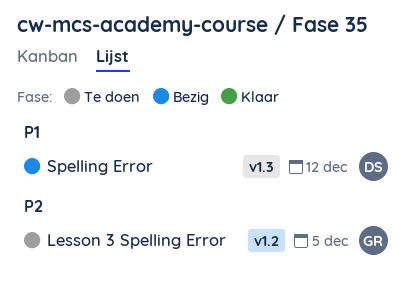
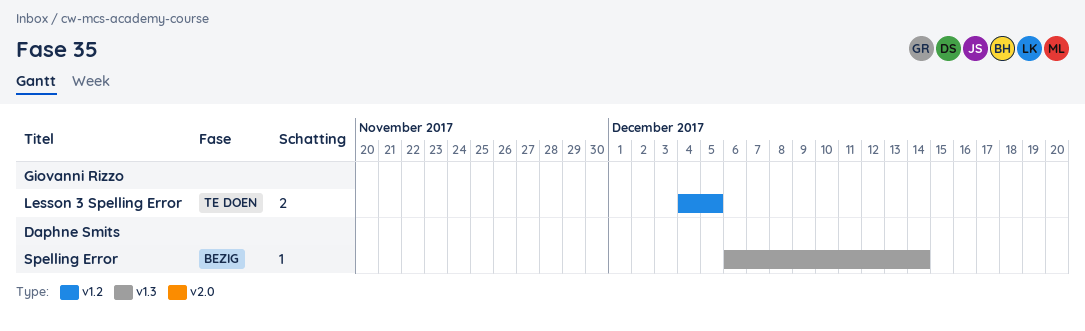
Spelling Error, due: Dec 12 -> Dec 14

